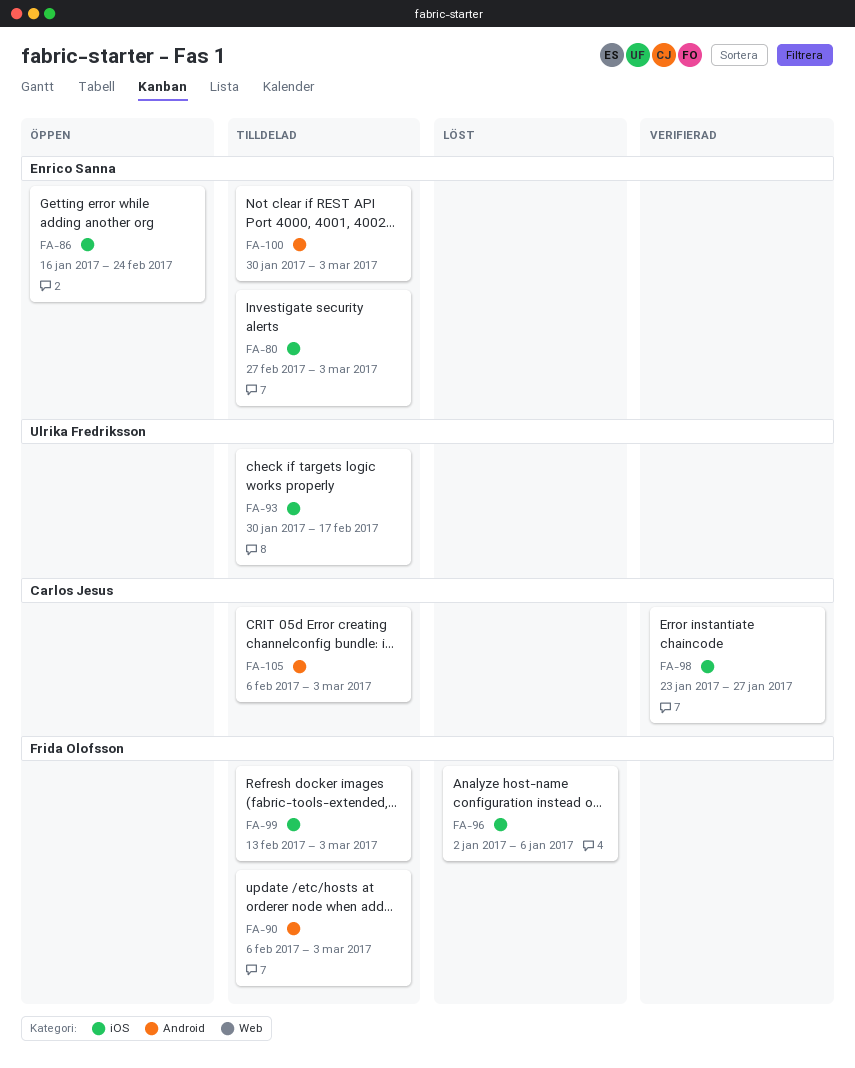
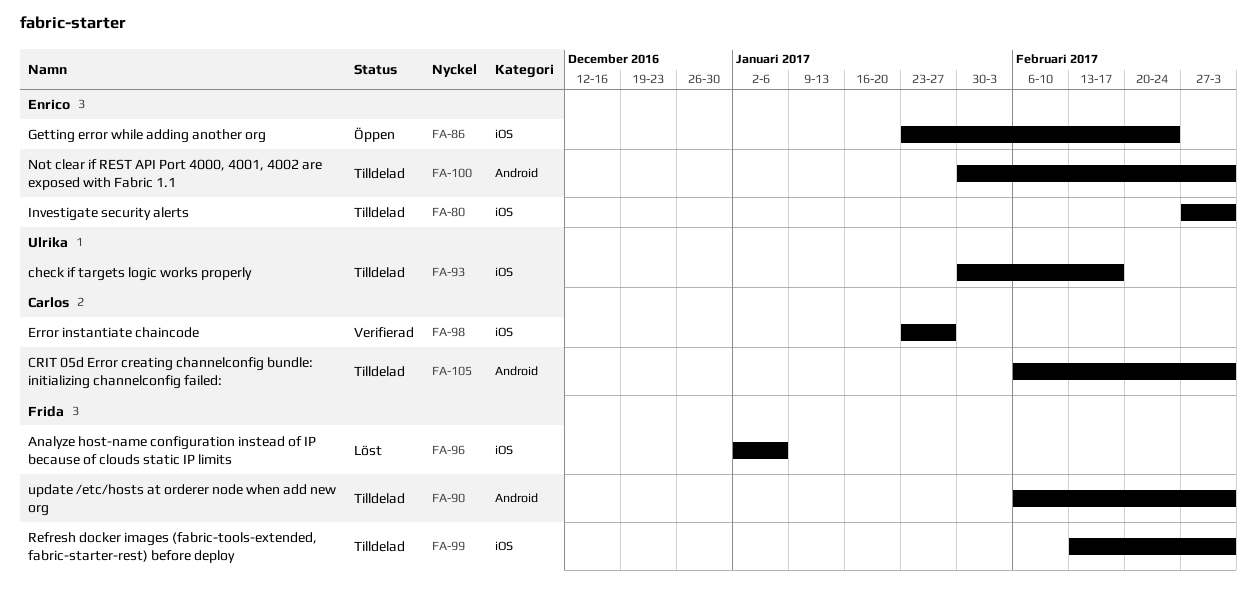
FA-86, start: Jan 16 -> Jan 23

